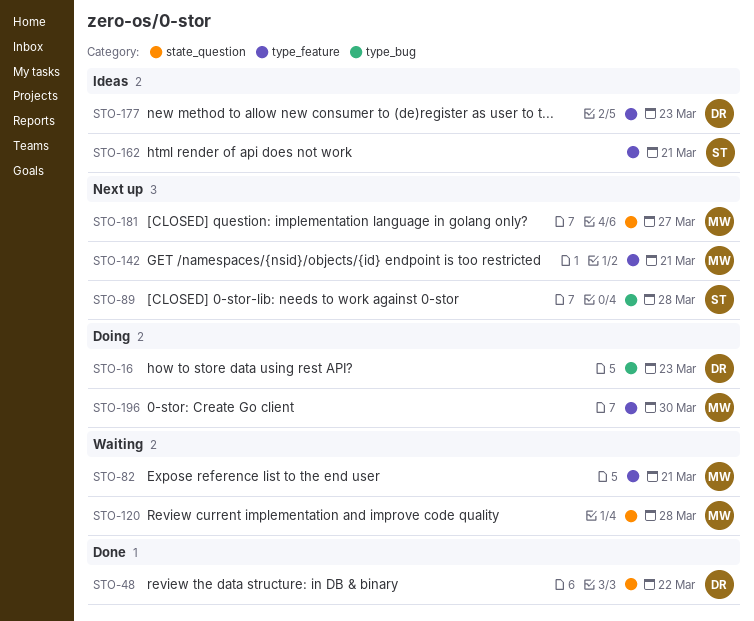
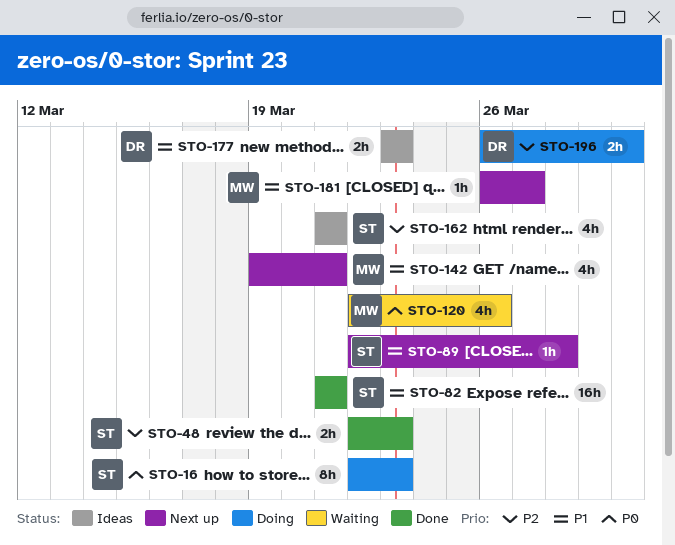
STO-16, owner: DR -> ST
STO-48, owner: DR -> ST
STO-48, due: Mar 22 -> Mar 23
STO-82, status: Waiting -> Done
STO-82, owner: MW -> ST
STO-120, due: Mar 28 -> Mar 26
STO-196, owner: MW -> DR

